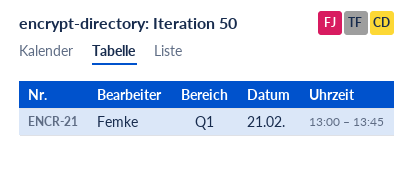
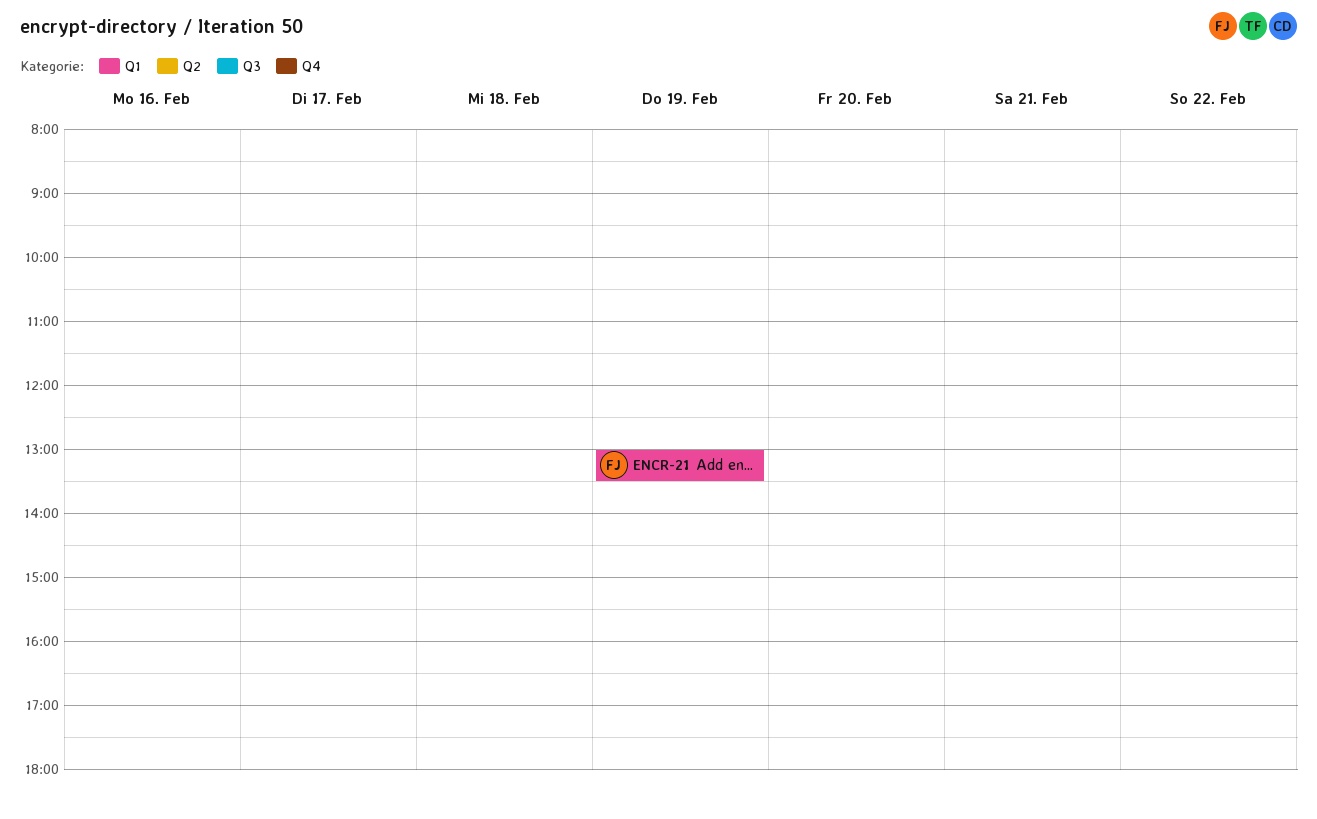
ENCR-21, day: Feb 21 -> Feb 19
ENCR-21, ends: 13:45 -> 13:30

